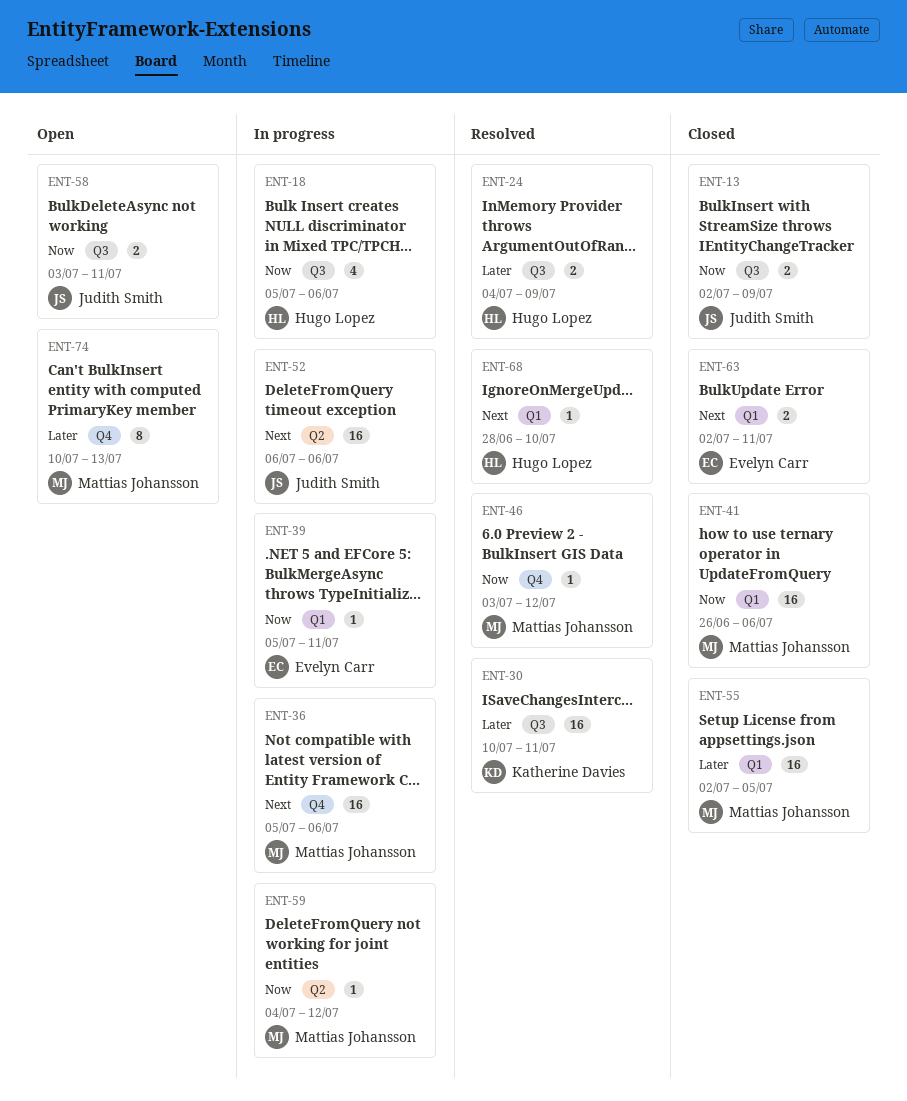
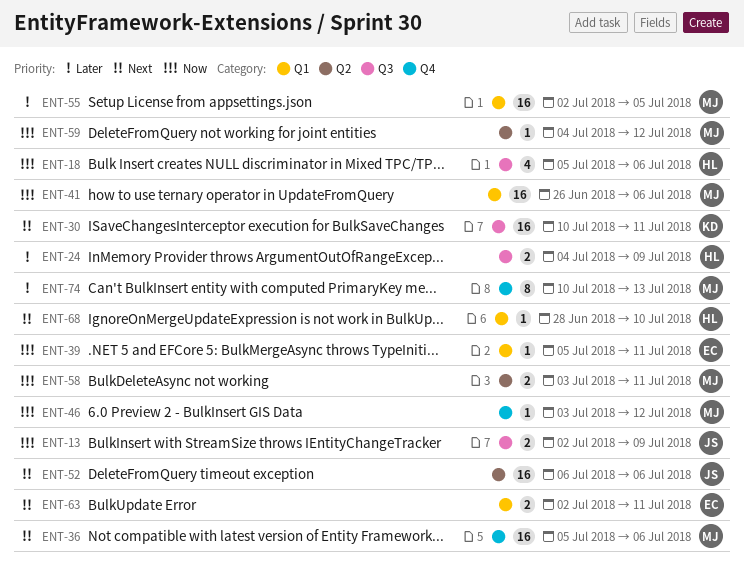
ENT-30, priority: Later -> Next
ENT-58, owner: Judith Smith -> Mattias Johansson
ENT-58, label: Q3 -> Q2

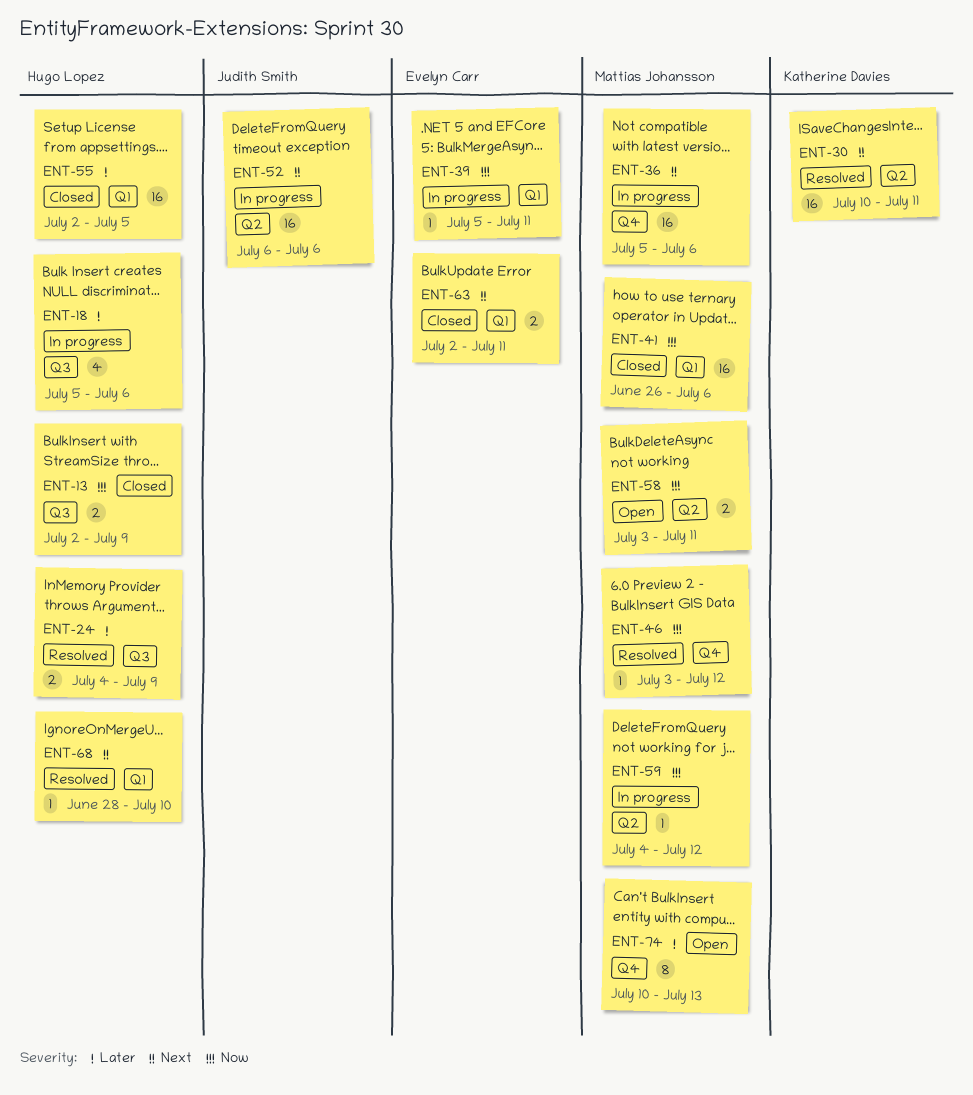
ENT-13, owner: Judith Smith -> Hugo Lopez
ENT-18, priority: Now -> Later
ENT-30, label: Q3 -> Q2
ENT-55, owner: Mattias Johansson -> Hugo Lopez

